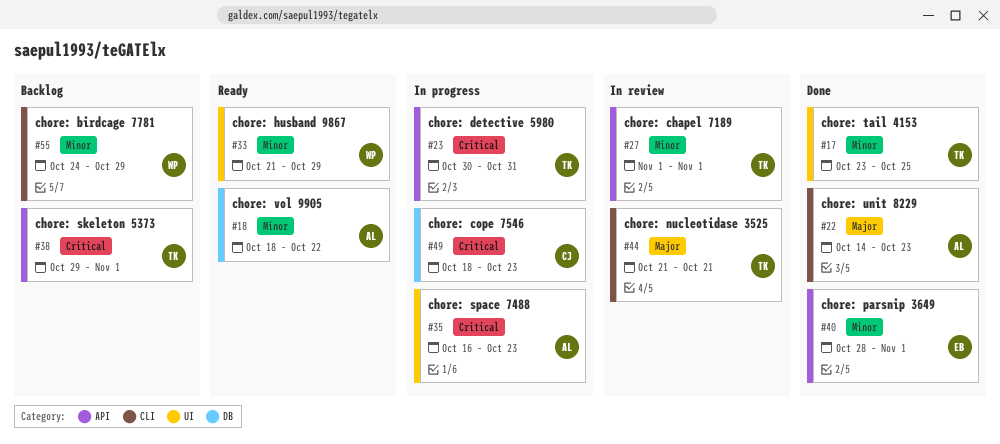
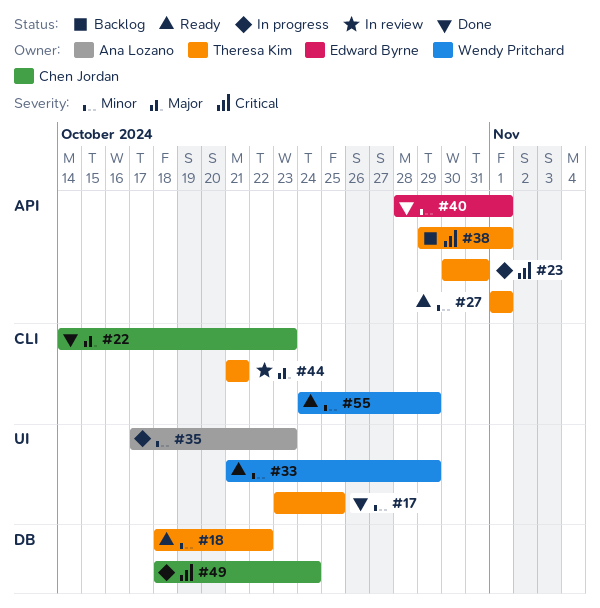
#18, owner: Ana Lozano -> Theresa Kim
#22, owner: Ana Lozano -> Chen Jordan
#27, status: In review -> Ready
#35, priority: Critical -> Minor
#35, start: Oct 16 -> Oct 17
#49, due: Oct 23 -> Oct 24
#55, status: Backlog -> Ready

